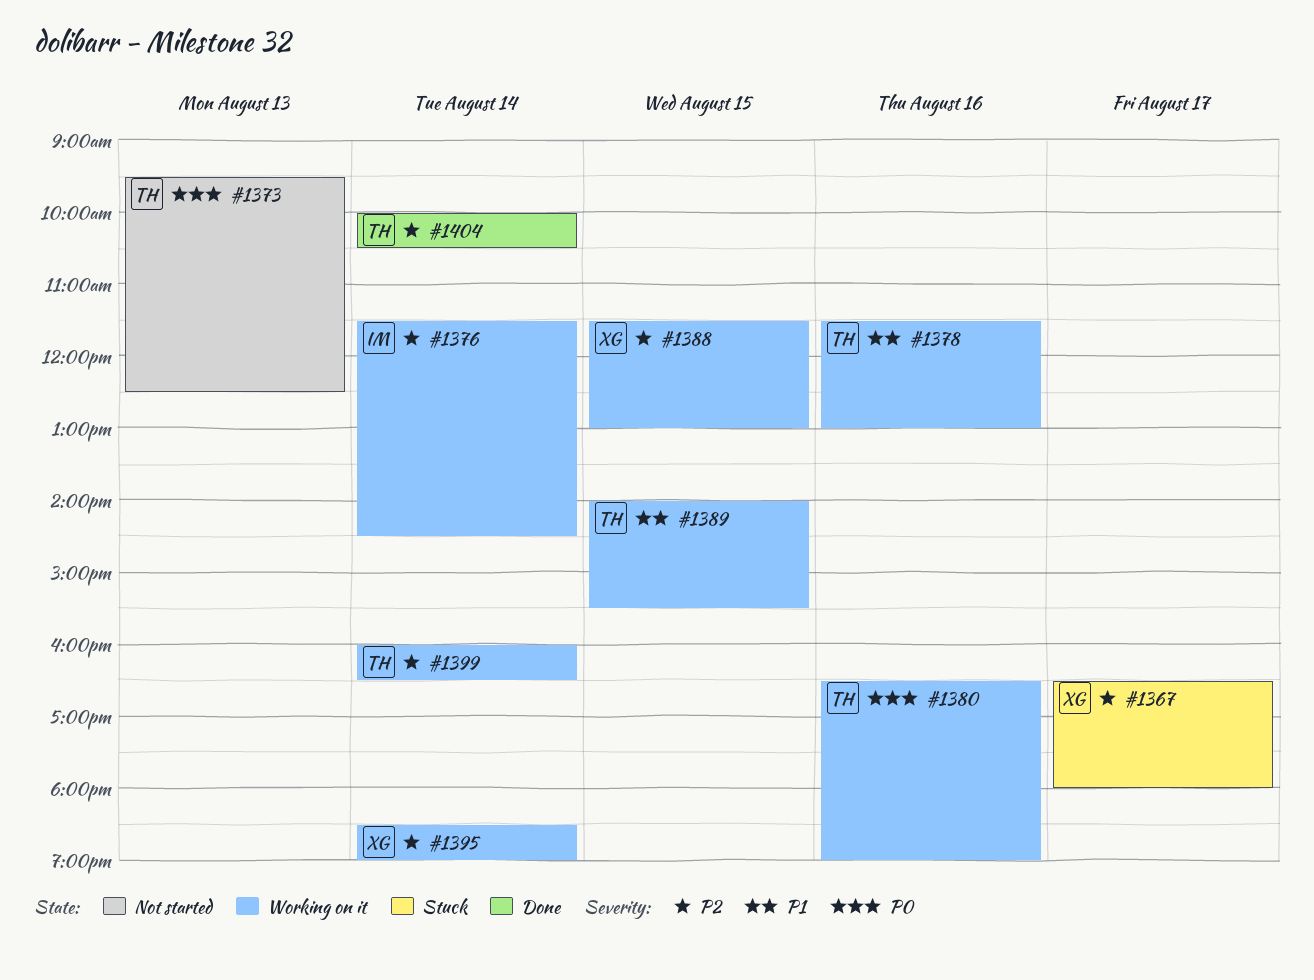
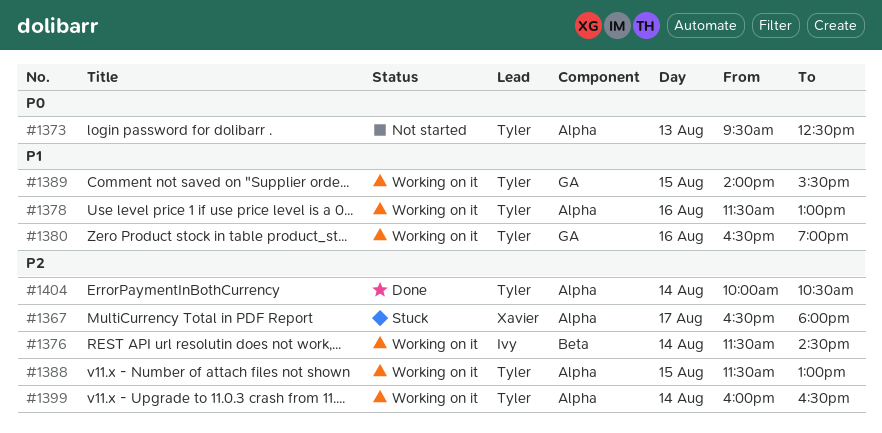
#1380, priority: P0 -> P1
#1388, owner: Xavier -> Tyler
#1395: present -> none

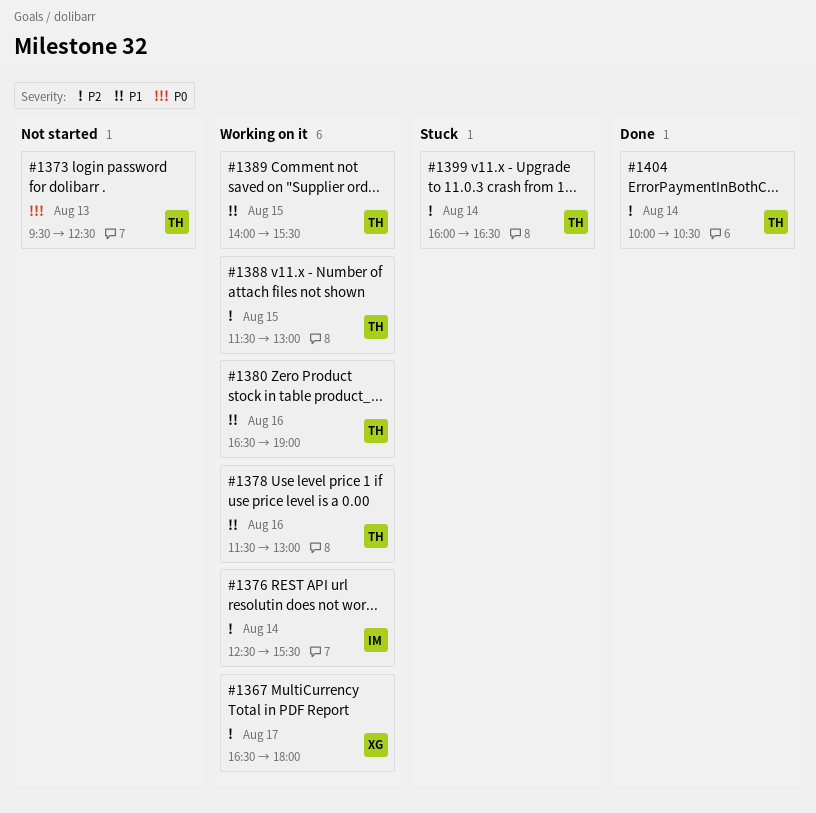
#1367, status: Stuck -> Working on it
#1376, begins: 11:30 -> 12:30
#1376, ends: 14:30 -> 15:30
#1399, status: Working on it -> Stuck

